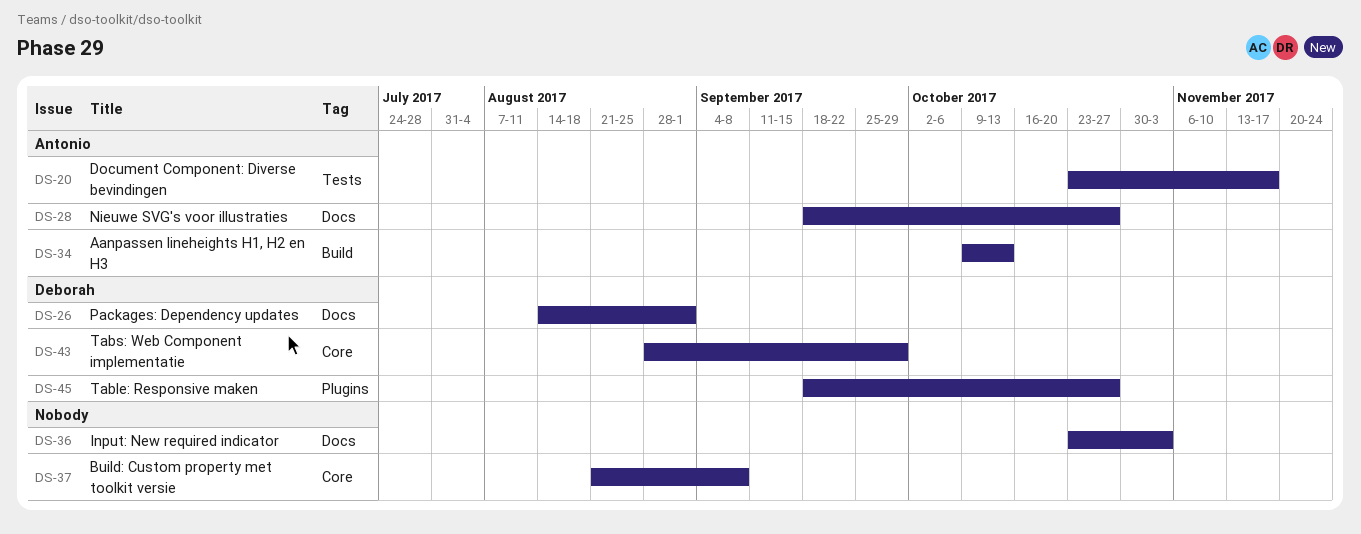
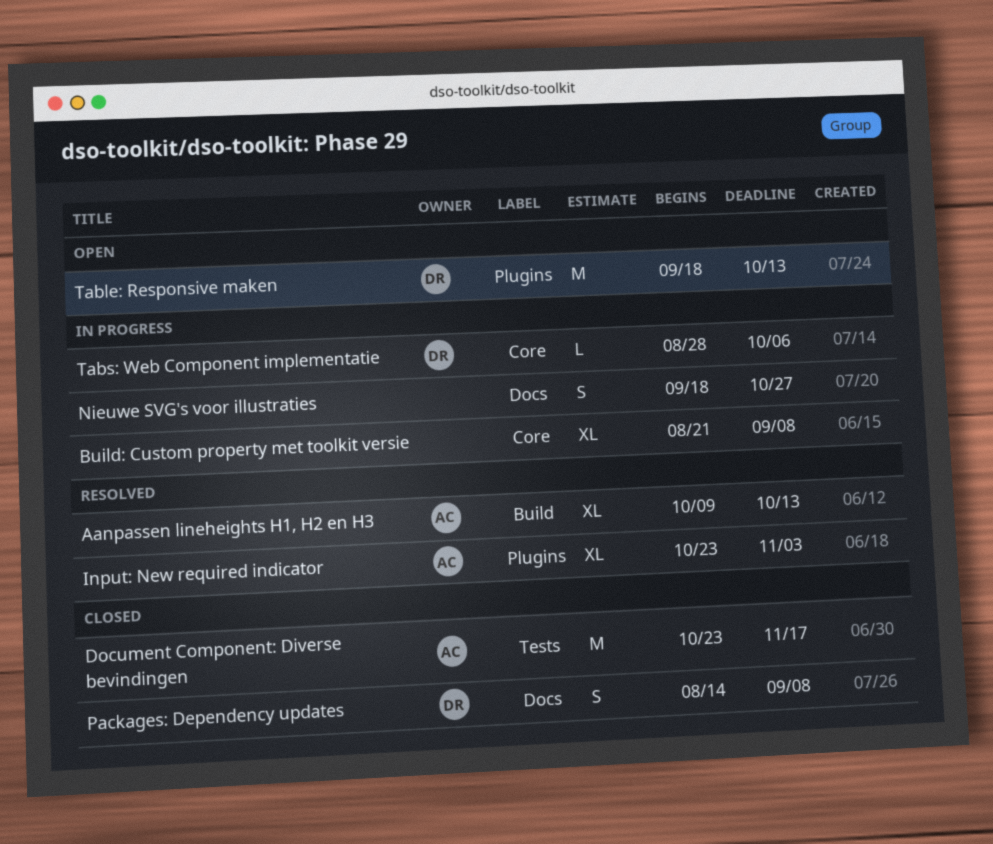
Input: New required indicator, owner: none -> Antonio
Input: New required indicator, label: Docs -> Plugins
Nieuwe SVG's voor illustraties, owner: Antonio -> none
Packages: Dependency updates, due: Sep 1 -> Sep 8
Table: Responsive maken, due: Oct 27 -> Oct 13
Tabs: Web Component implementatie, due: Sep 29 -> Oct 6

